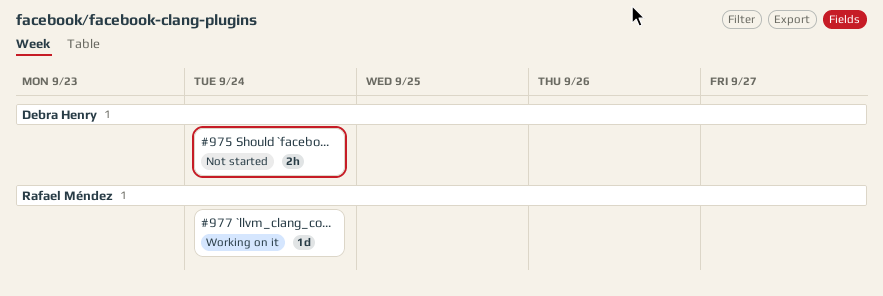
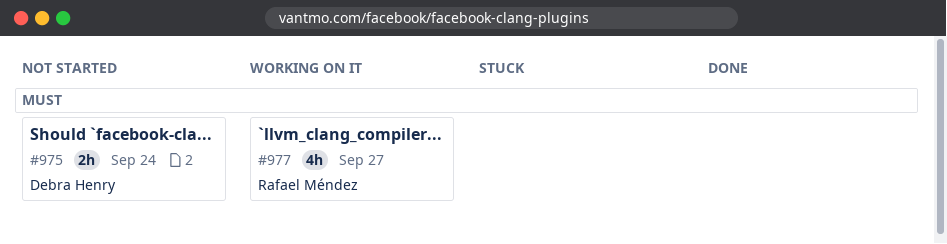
#977, estimate: 1d -> 4h
#977, due: Sep 24 -> Sep 27

